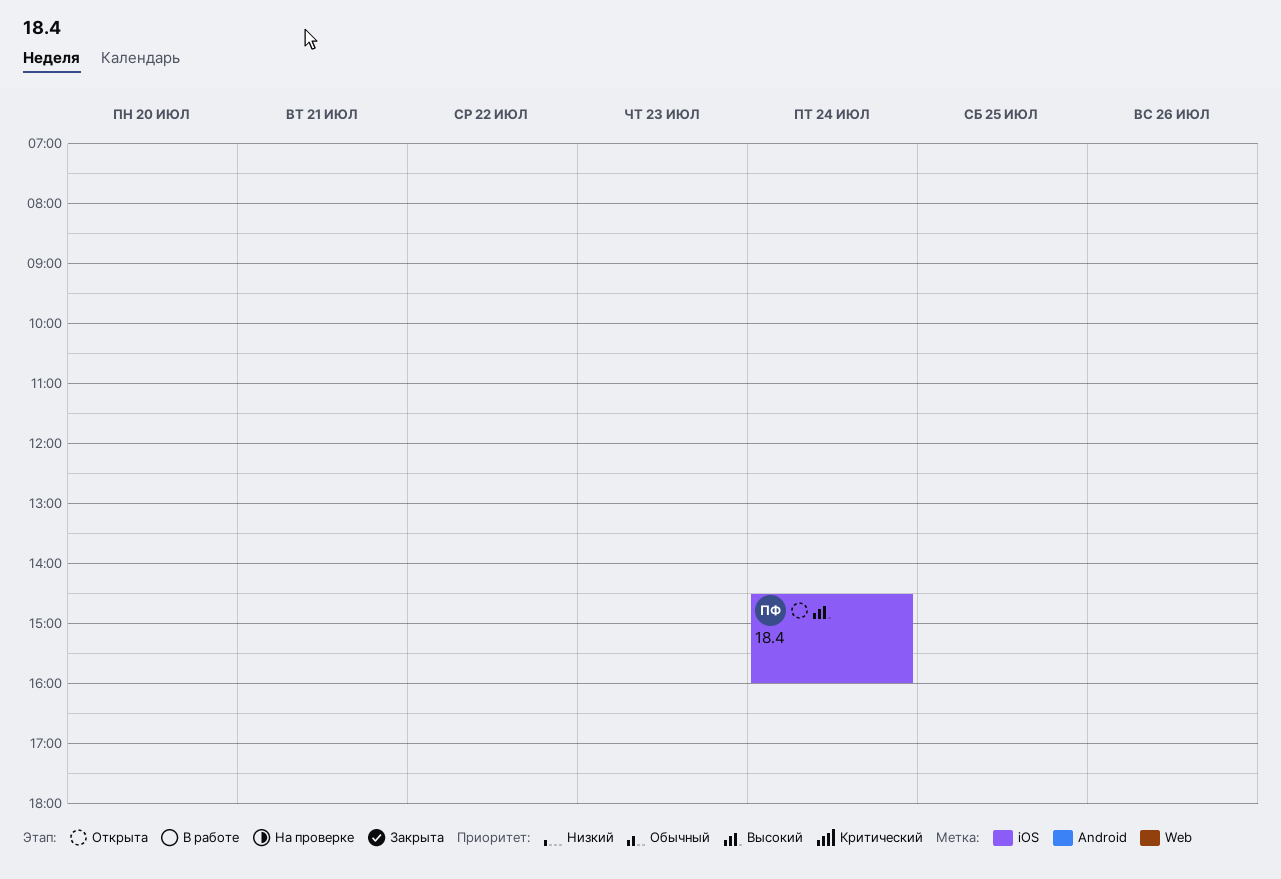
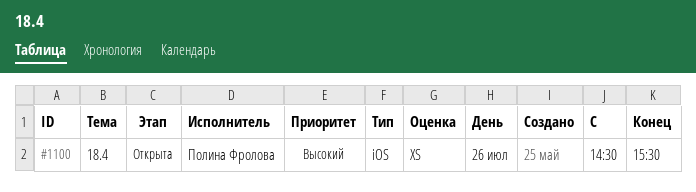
18.4, day: Jul 24 -> Jul 26
18.4, ends: 16:00 -> 15:30

